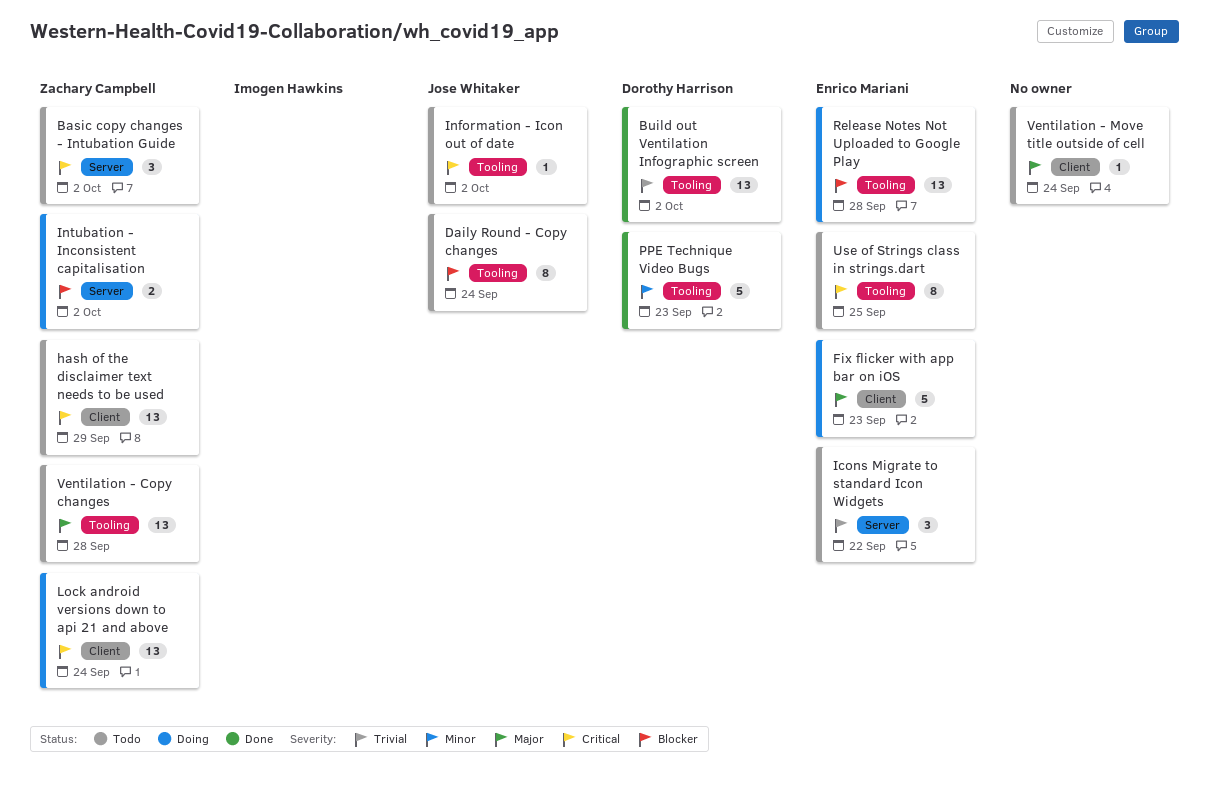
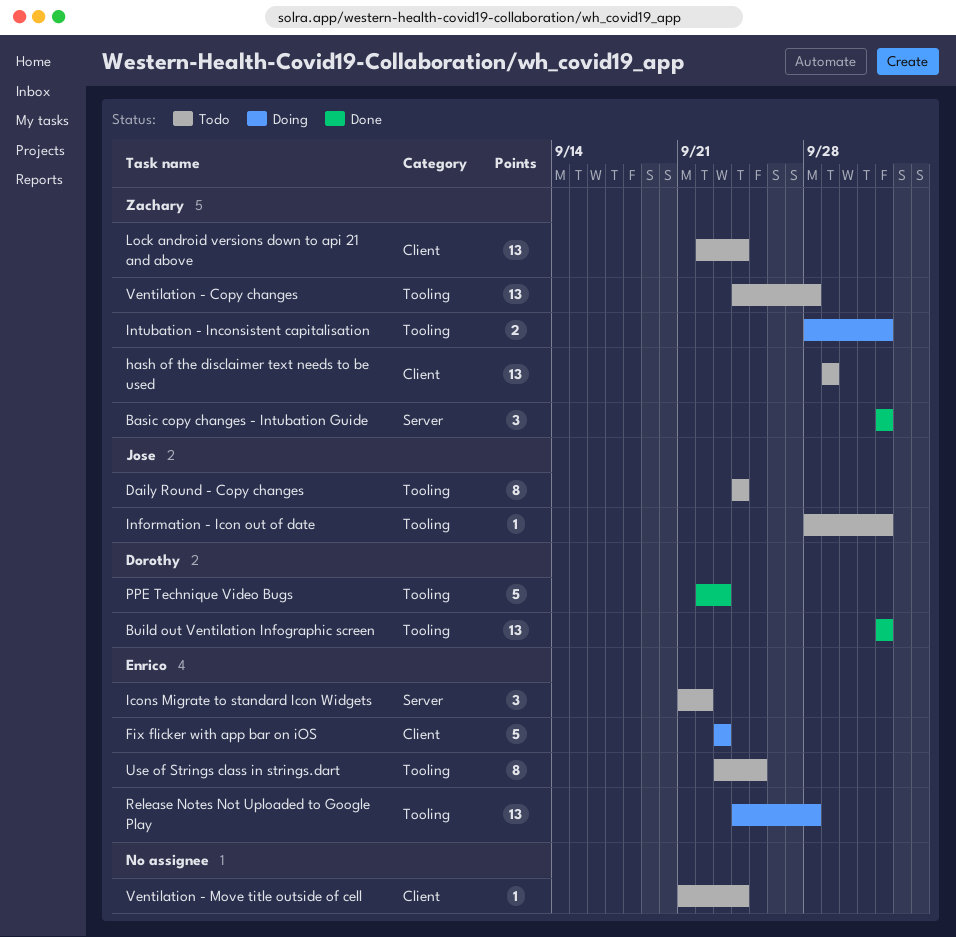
Basic copy changes - Intubation Guide, status: Todo -> Done
Intubation - Inconsistent capitalisation, label: Server -> Tooling
Lock android versions down to api 21 and above, status: Doing -> Todo

